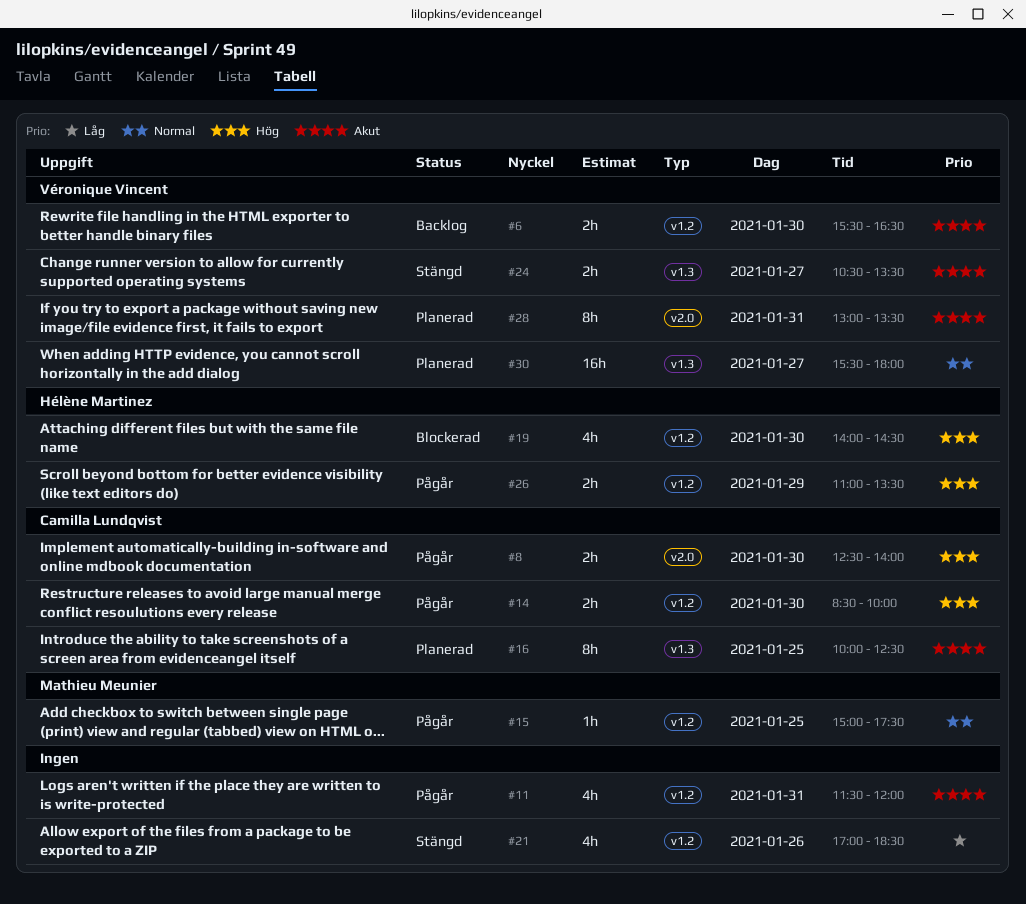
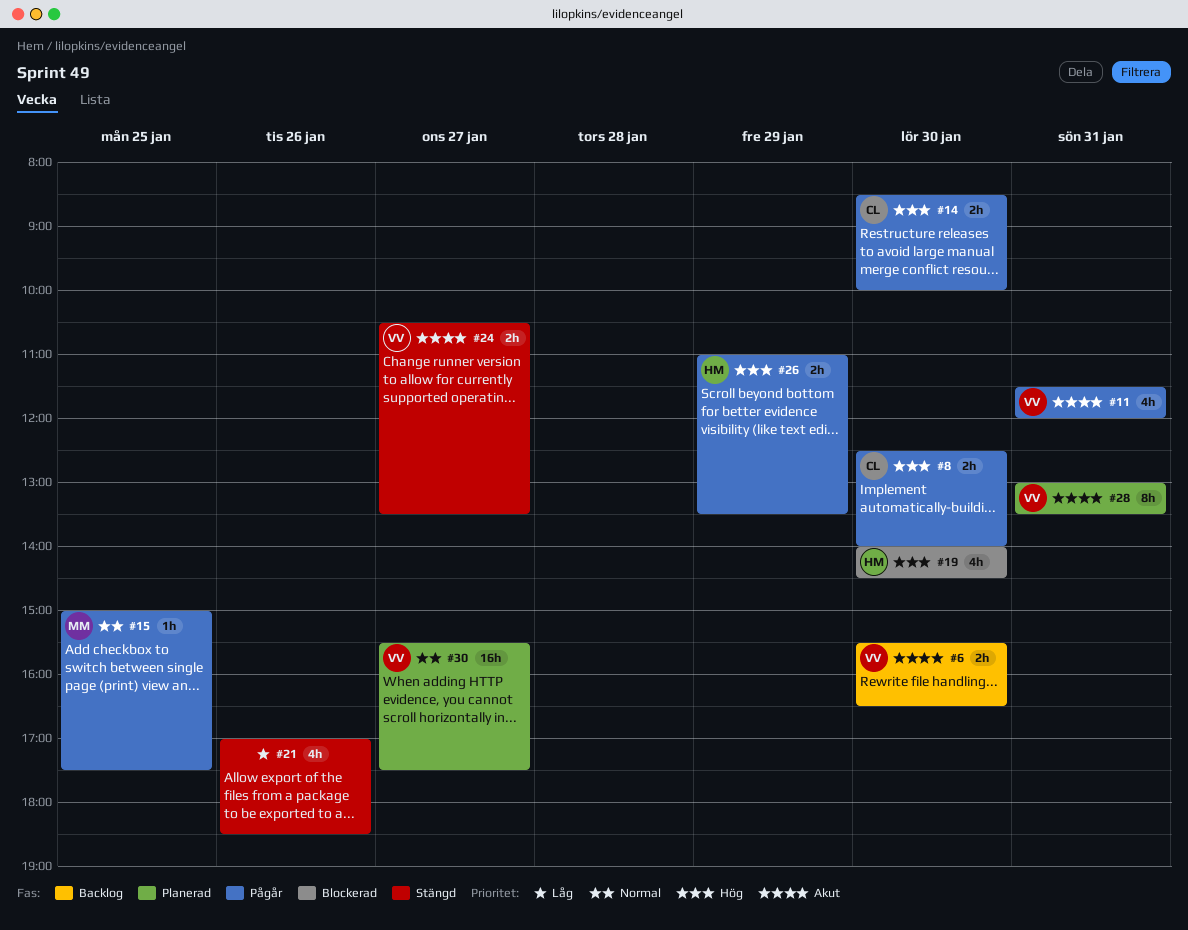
#11, owner: none -> Véronique Vincent
#16: present -> none
#30, ends: 18:00 -> 17:30

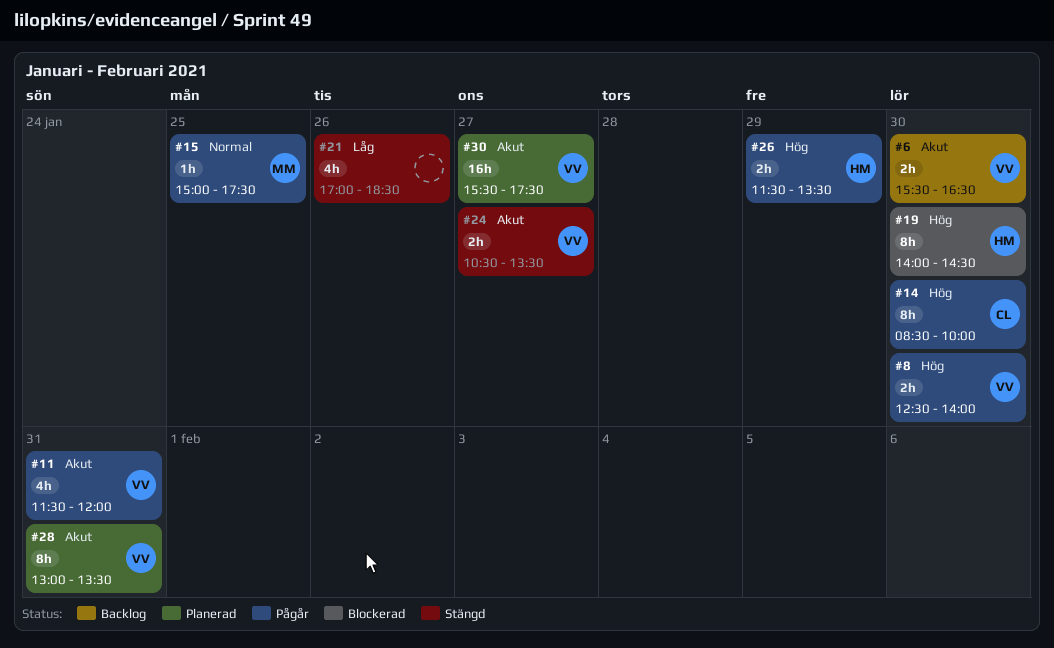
#8, owner: CL -> VV
#14, estimate: 2h -> 8h
#19, estimate: 4h -> 8h
#26, begins: 11:00 -> 11:30
#30, priority: Normal -> Akut

